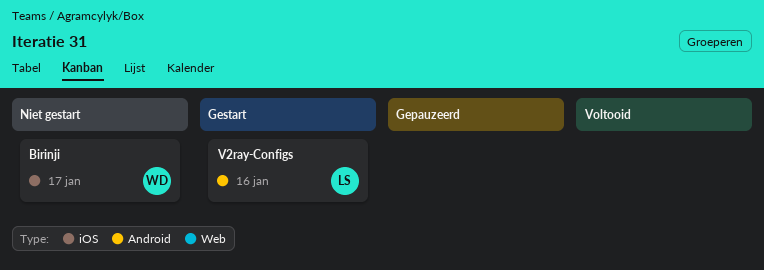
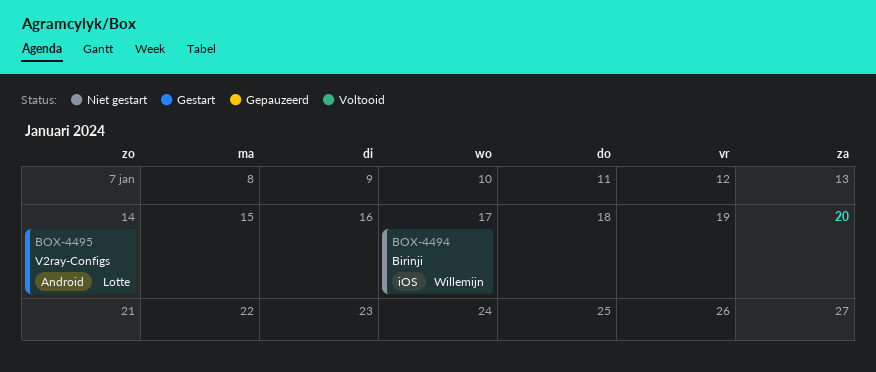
V2ray-Configs, due: Jan 16 -> Jan 14

